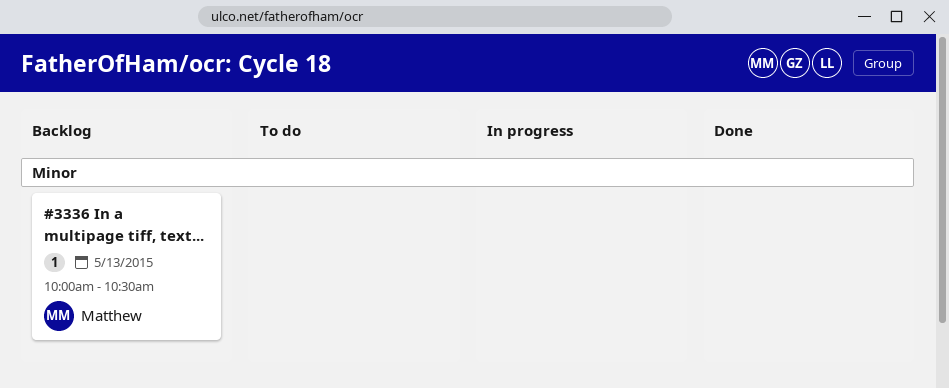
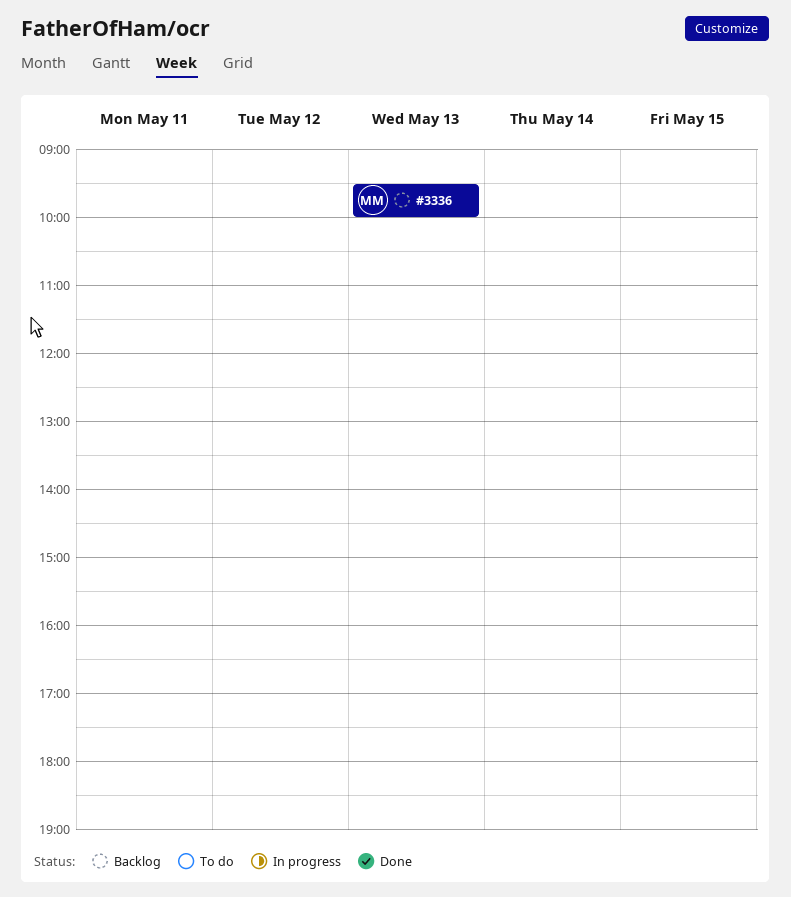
#3336, begins: 10:00 -> 09:30
#3336, ends: 10:30 -> 10:00

